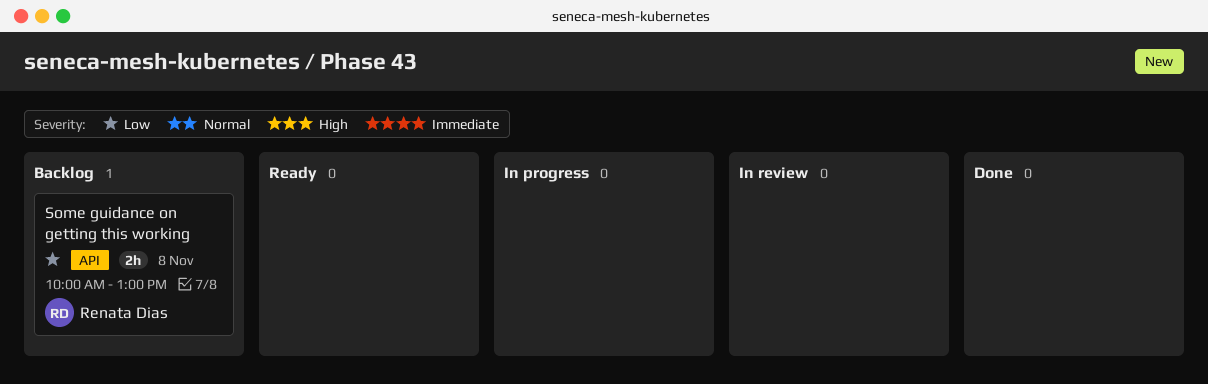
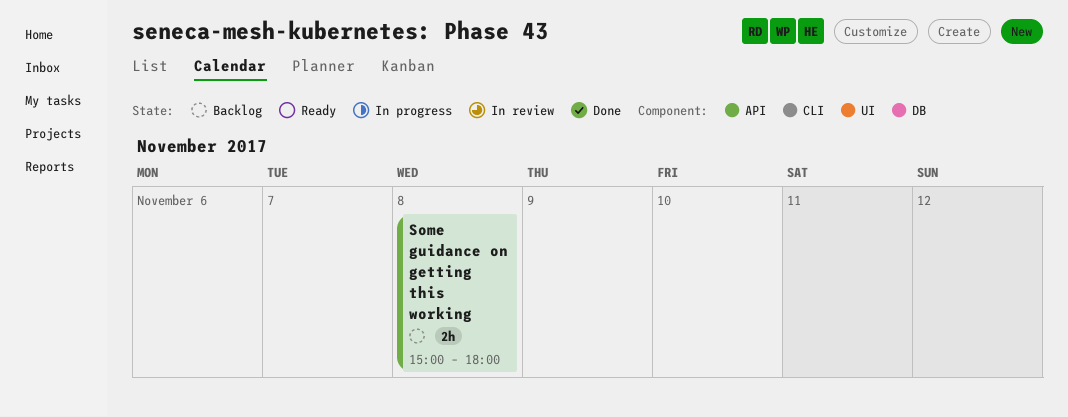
Some guidance on getting this working, begins: 10:00 -> 15:00
Some guidance on getting this working, ends: 13:00 -> 18:00

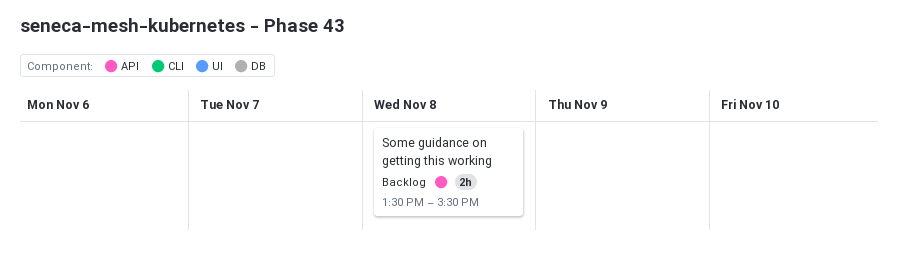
Some guidance on getting this working, begins: 15:00 -> 13:30
Some guidance on getting this working, ends: 18:00 -> 15:30

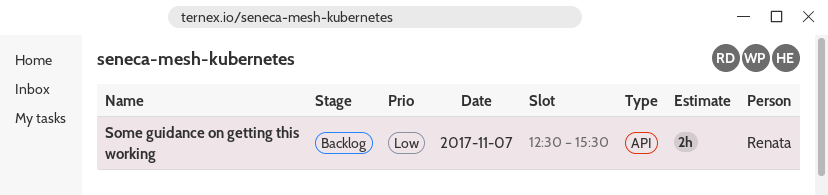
Some guidance on getting this working, day: Nov 8 -> Nov 7
Some guidance on getting this working, begins: 13:30 -> 12:30

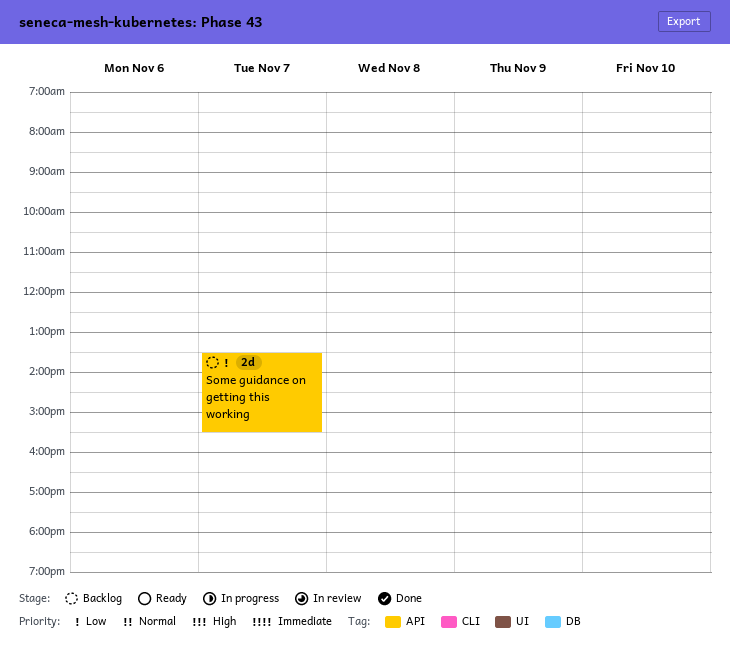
Some guidance on getting this working, estimate: 2h -> 2d
Some guidance on getting this working, begins: 12:30 -> 13:30

